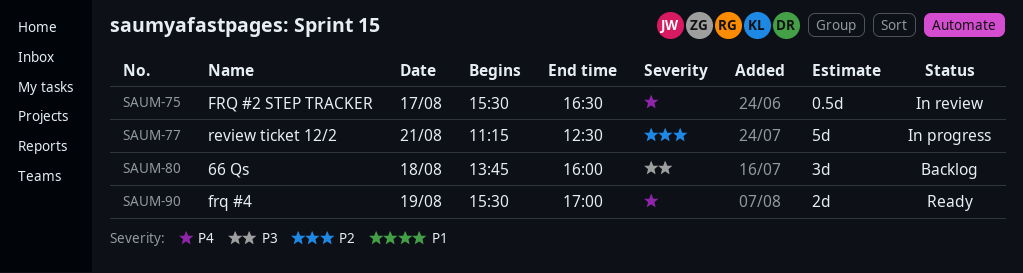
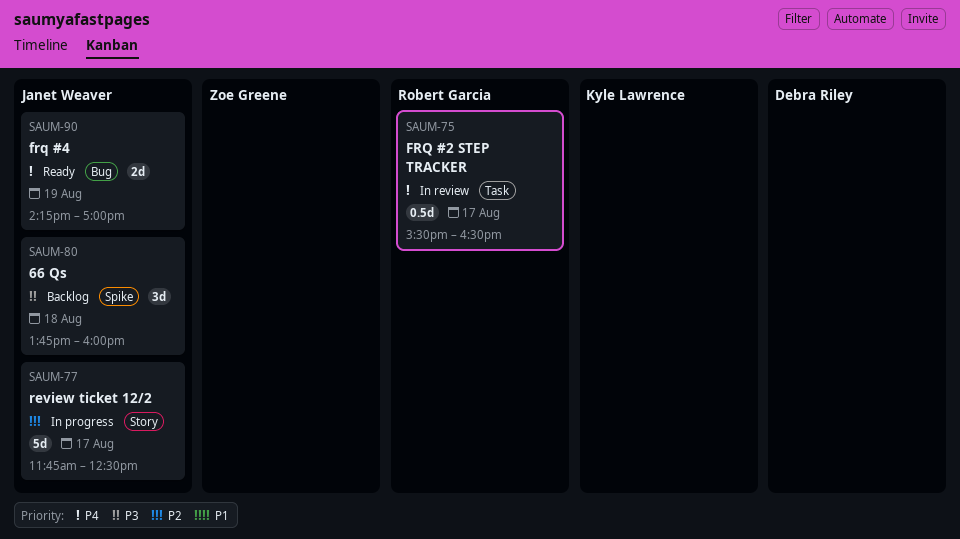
SAUM-77, day: Aug 21 -> Aug 17
SAUM-77, begins: 11:15 -> 11:45
SAUM-90, begins: 15:30 -> 14:15

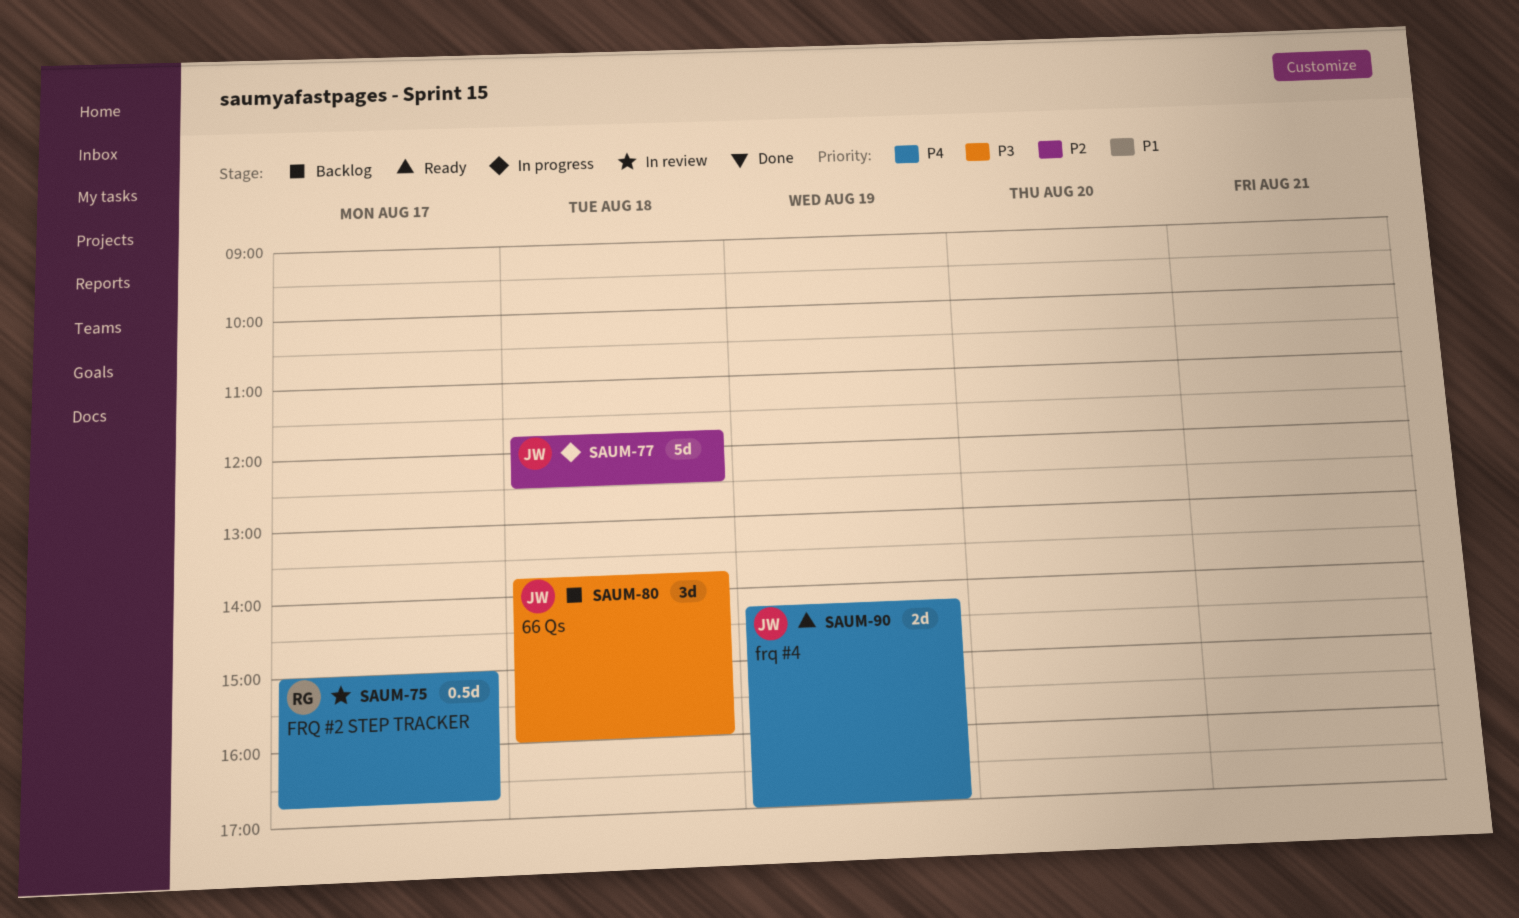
SAUM-75, begins: 15:30 -> 15:00
SAUM-75, ends: 16:30 -> 16:45
SAUM-77, day: Aug 17 -> Aug 18

